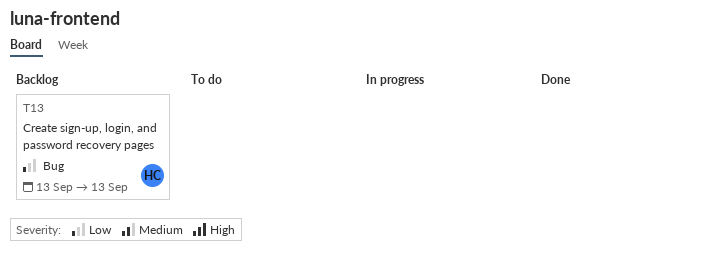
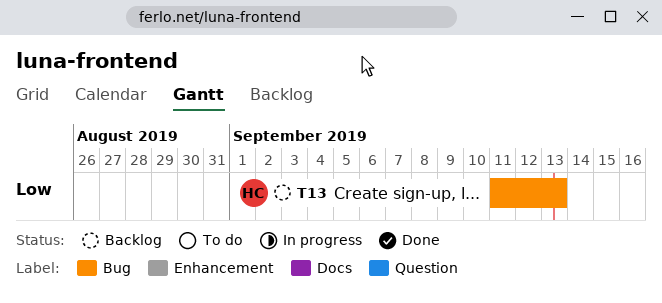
T13, start: Sep 13 -> Sep 11

